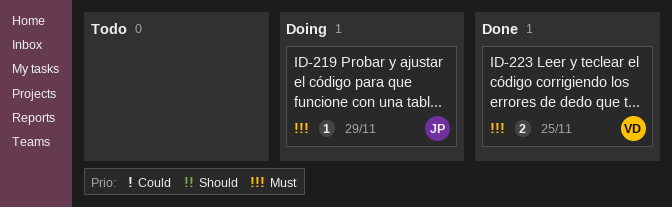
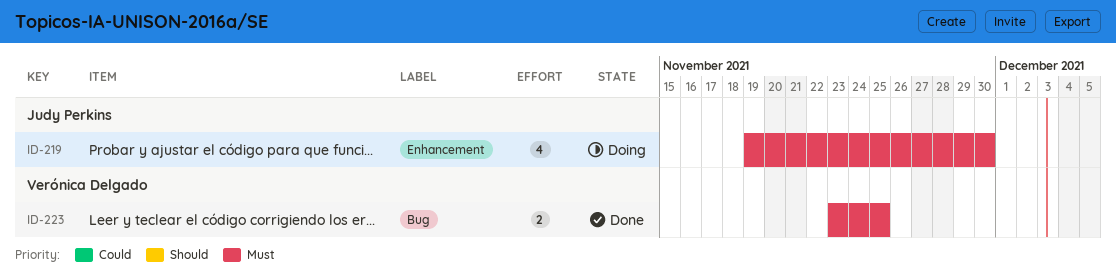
ID-219, estimate: 1 -> 4
ID-219, due: Nov 29 -> Nov 30

